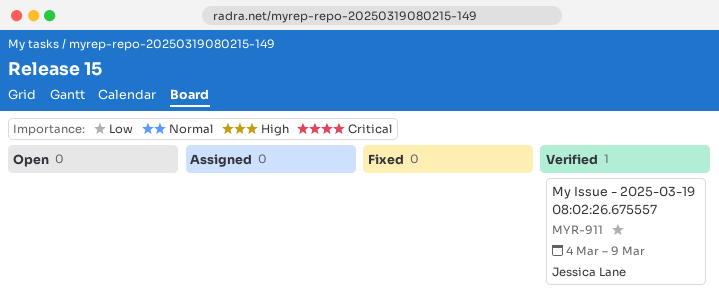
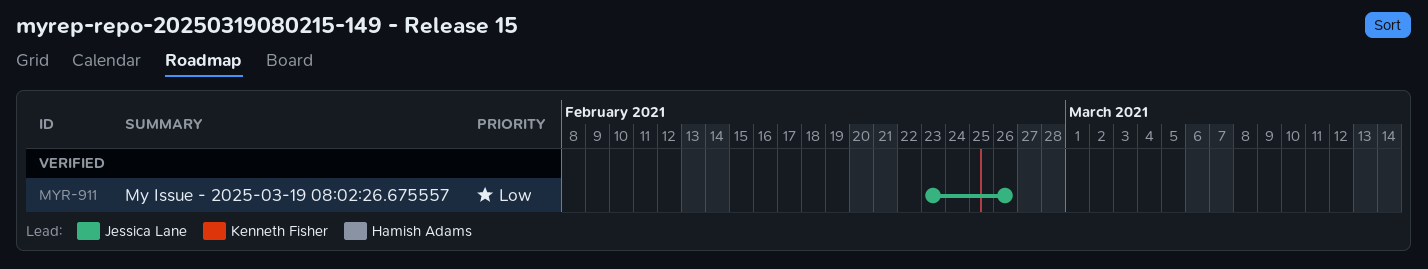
MYR-911, start: Mar 4 -> Feb 23
MYR-911, due: Mar 9 -> Feb 26

